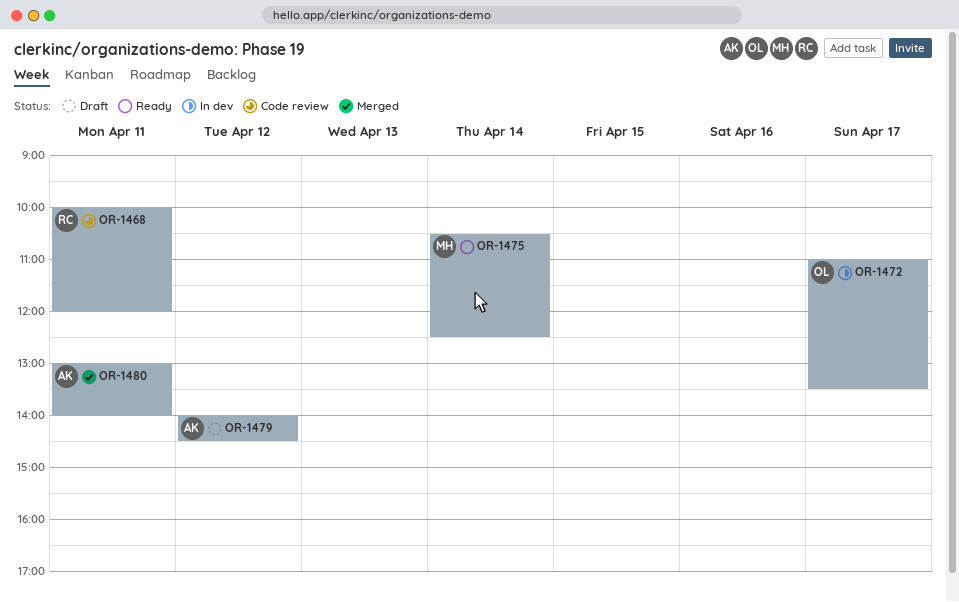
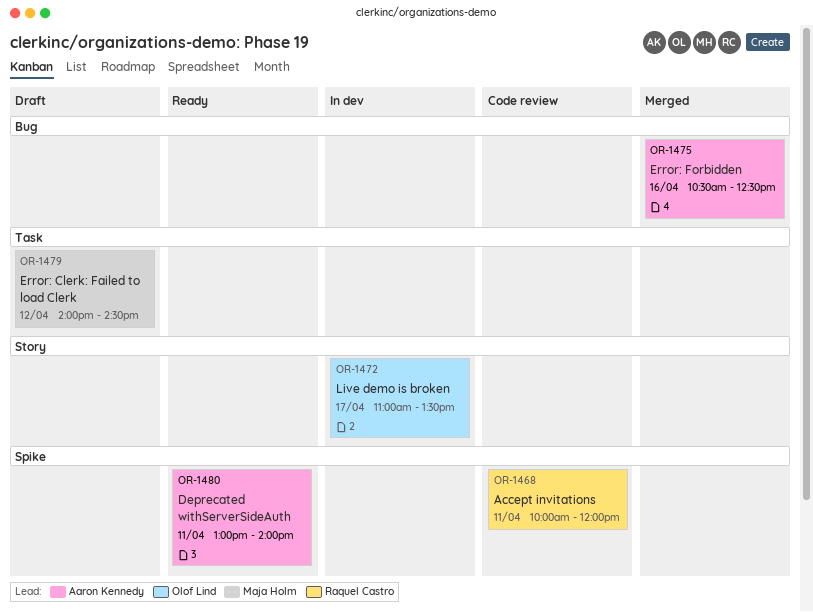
OR-1475, status: Ready -> Merged
OR-1475, owner: Maja Holm -> Aaron Kennedy
OR-1475, day: Apr 14 -> Apr 16
OR-1479, owner: Aaron Kennedy -> Maja Holm
OR-1480, status: Merged -> Ready

